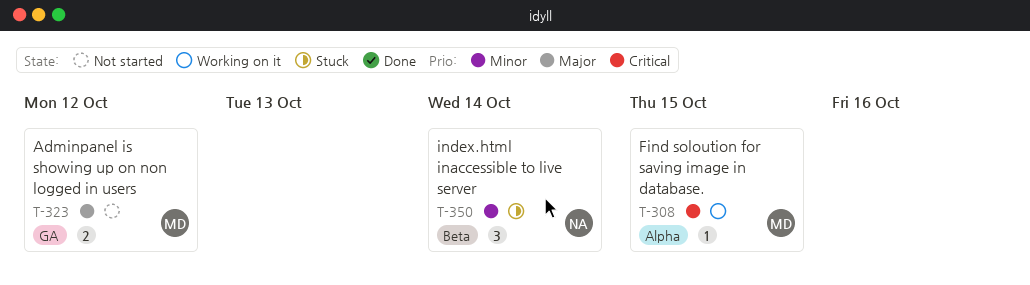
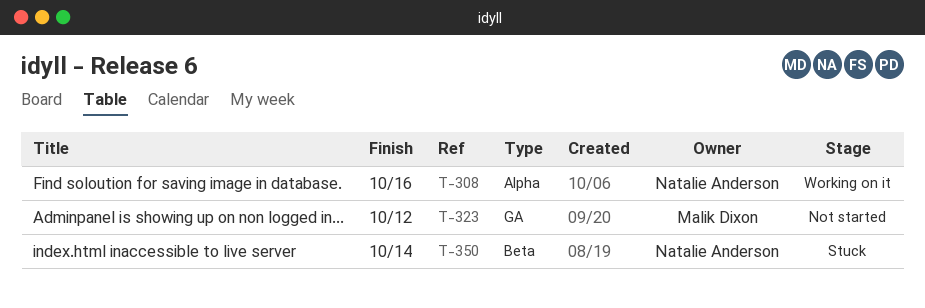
T-308, owner: Malik Dixon -> Natalie Anderson
T-308, due: Oct 15 -> Oct 16

